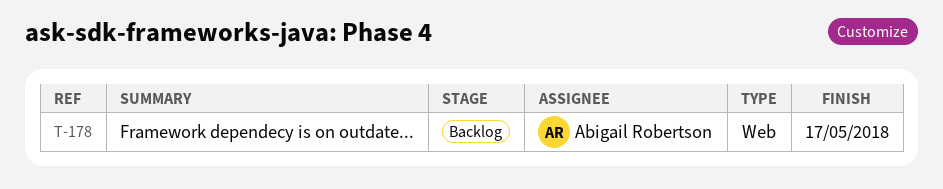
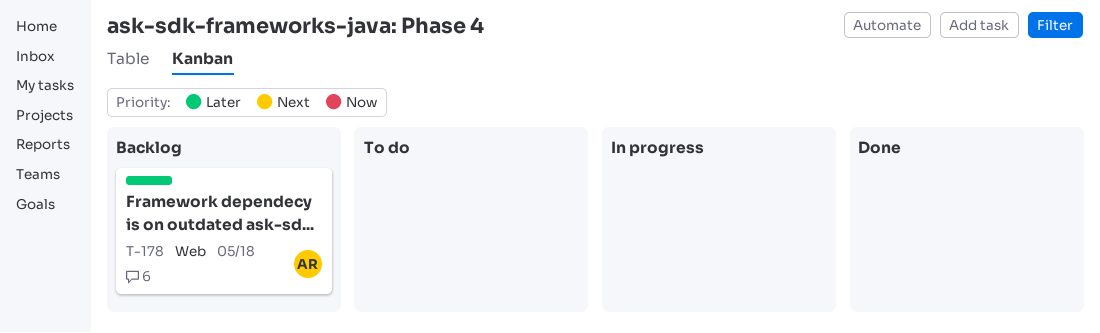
T-178, due: May 17 -> May 18

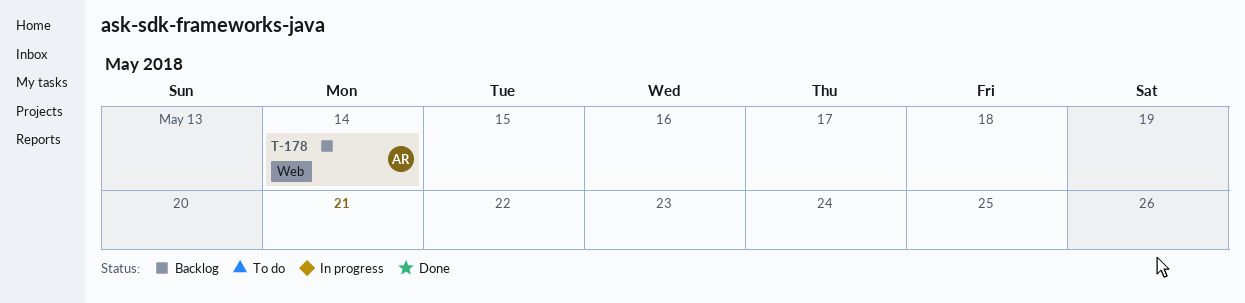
T-178, due: May 18 -> May 14

